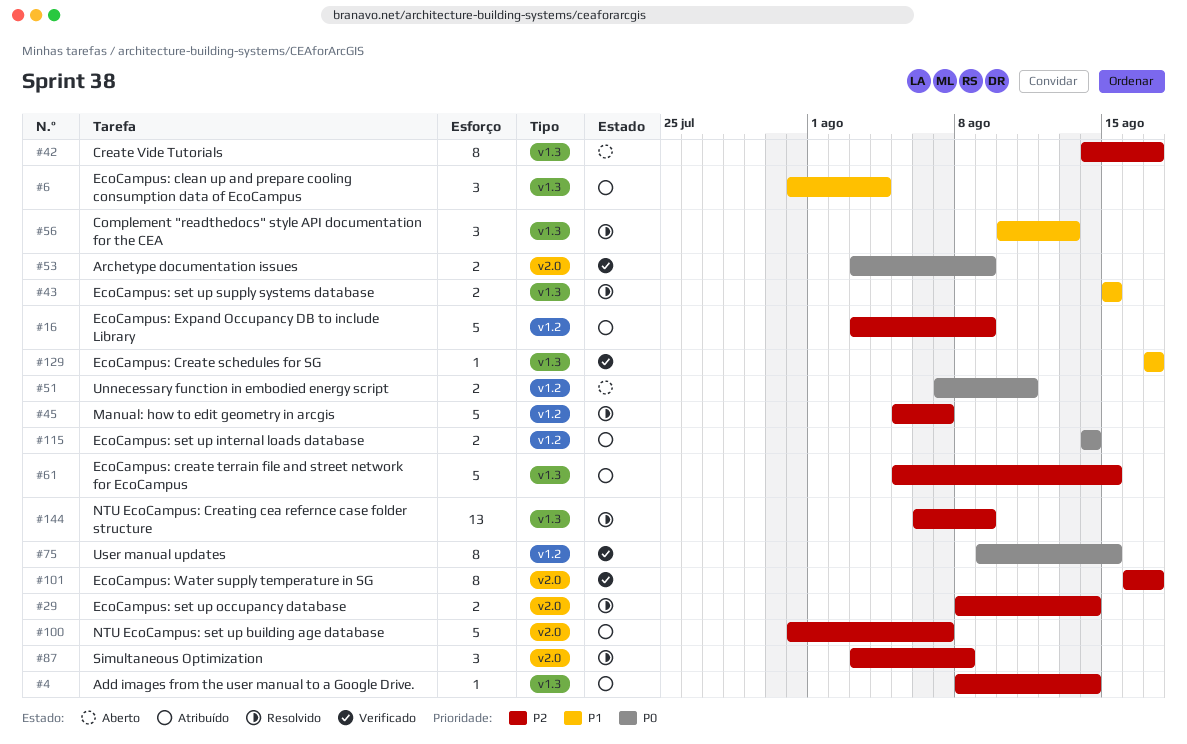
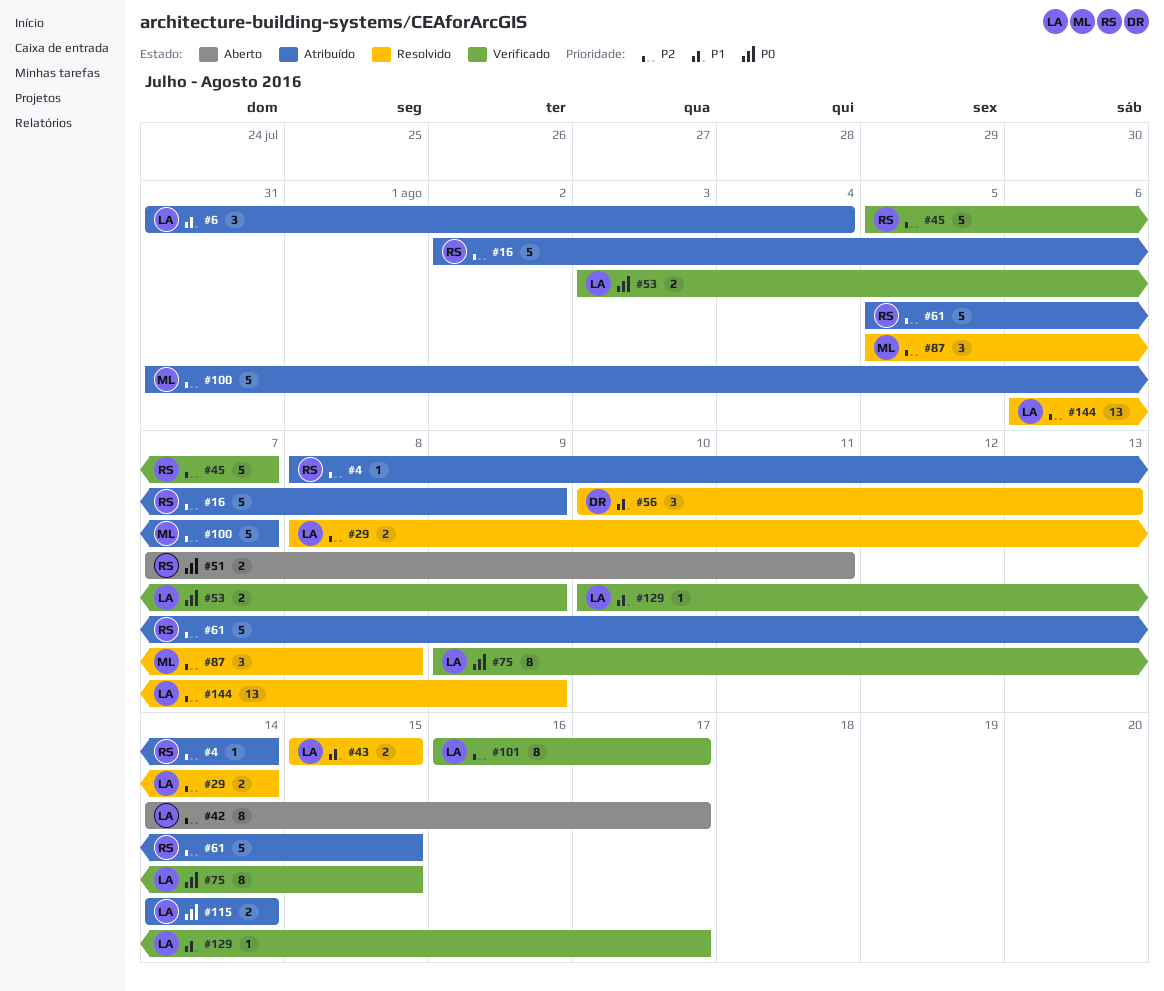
#16, start: Aug 3 -> Aug 2
#45, status: Resolvido -> Verificado
#87, start: Aug 3 -> Aug 5
#129, start: Aug 17 -> Aug 10

